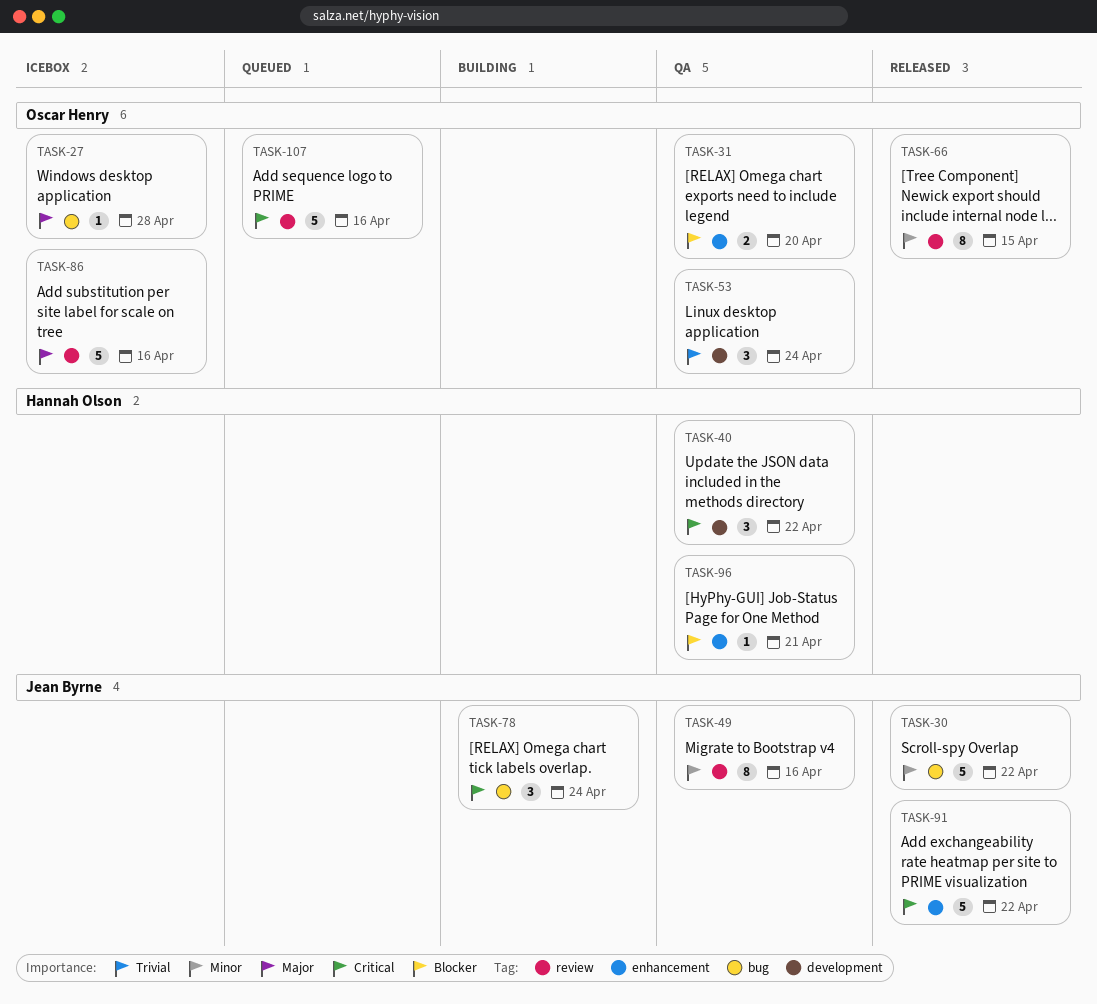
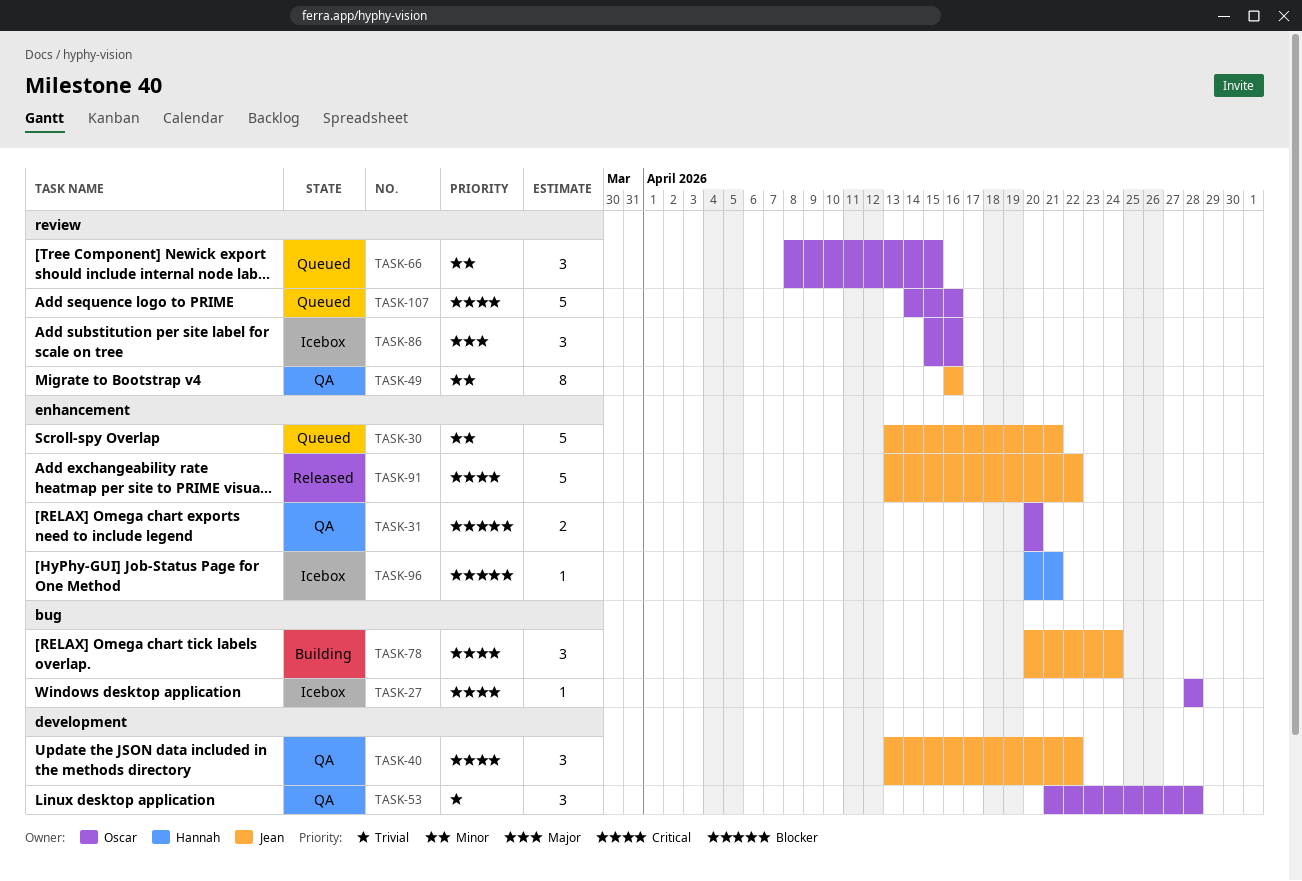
TASK-27, priority: Major -> Critical
TASK-30, status: Released -> Queued
TASK-30, label: bug -> enhancement
TASK-30, due: Apr 22 -> Apr 21
TASK-40, owner: Hannah Olson -> Jean Byrne
TASK-53, due: Apr 24 -> Apr 28
TASK-66, status: Released -> Queued
TASK-66, estimate: 8 -> 3
TASK-86, estimate: 5 -> 3
TASK-96, status: QA -> Icebox

